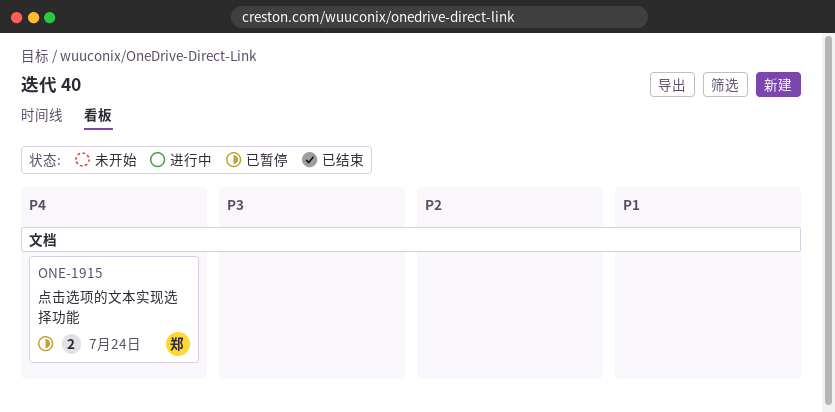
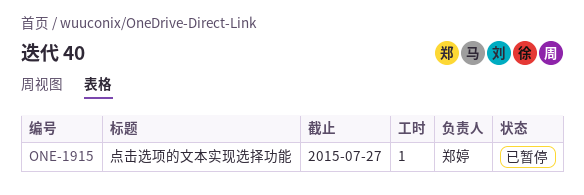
ONE-1915, estimate: 2 -> 1
ONE-1915, due: Jul 24 -> Jul 27

